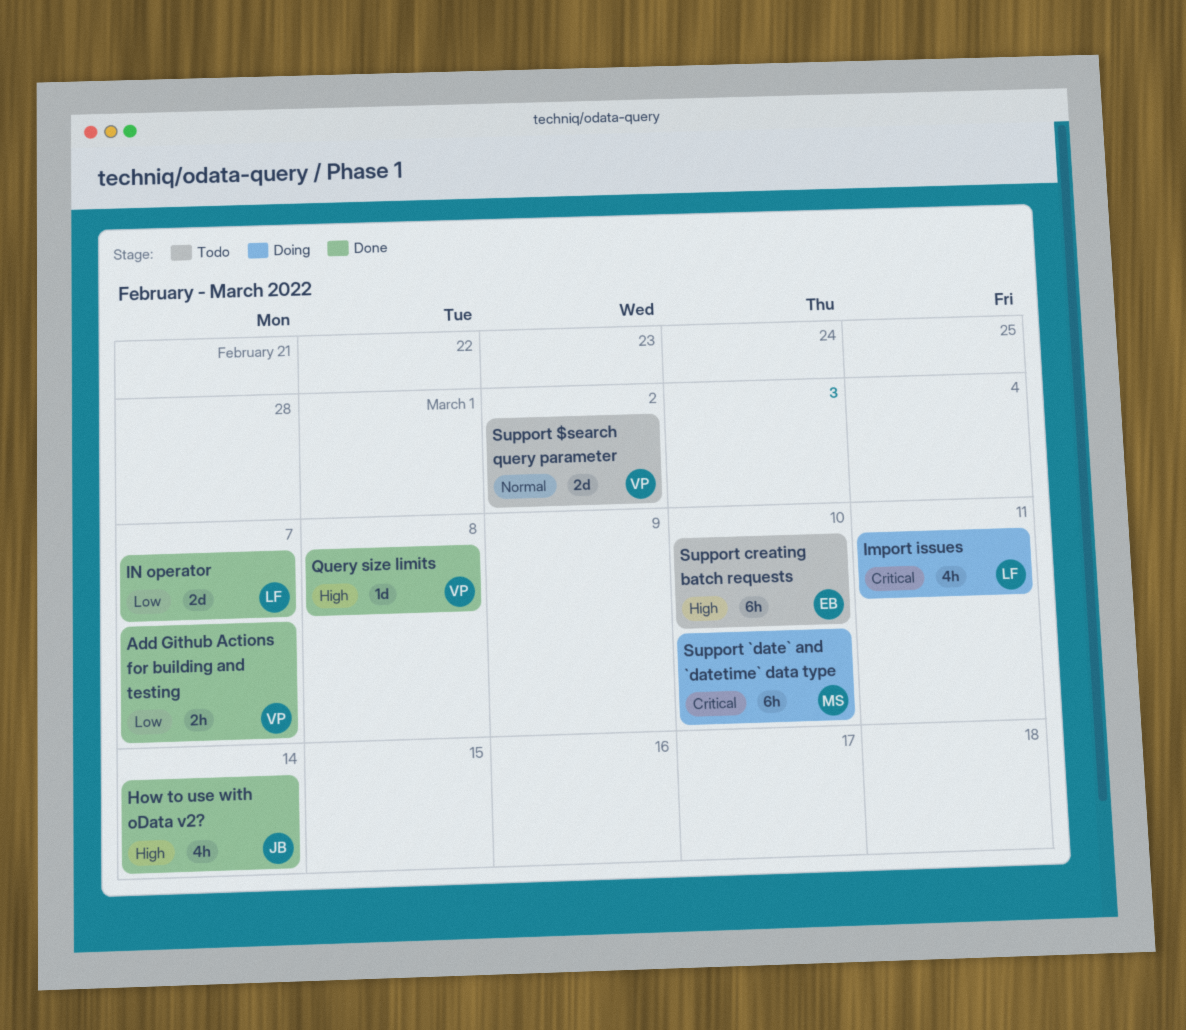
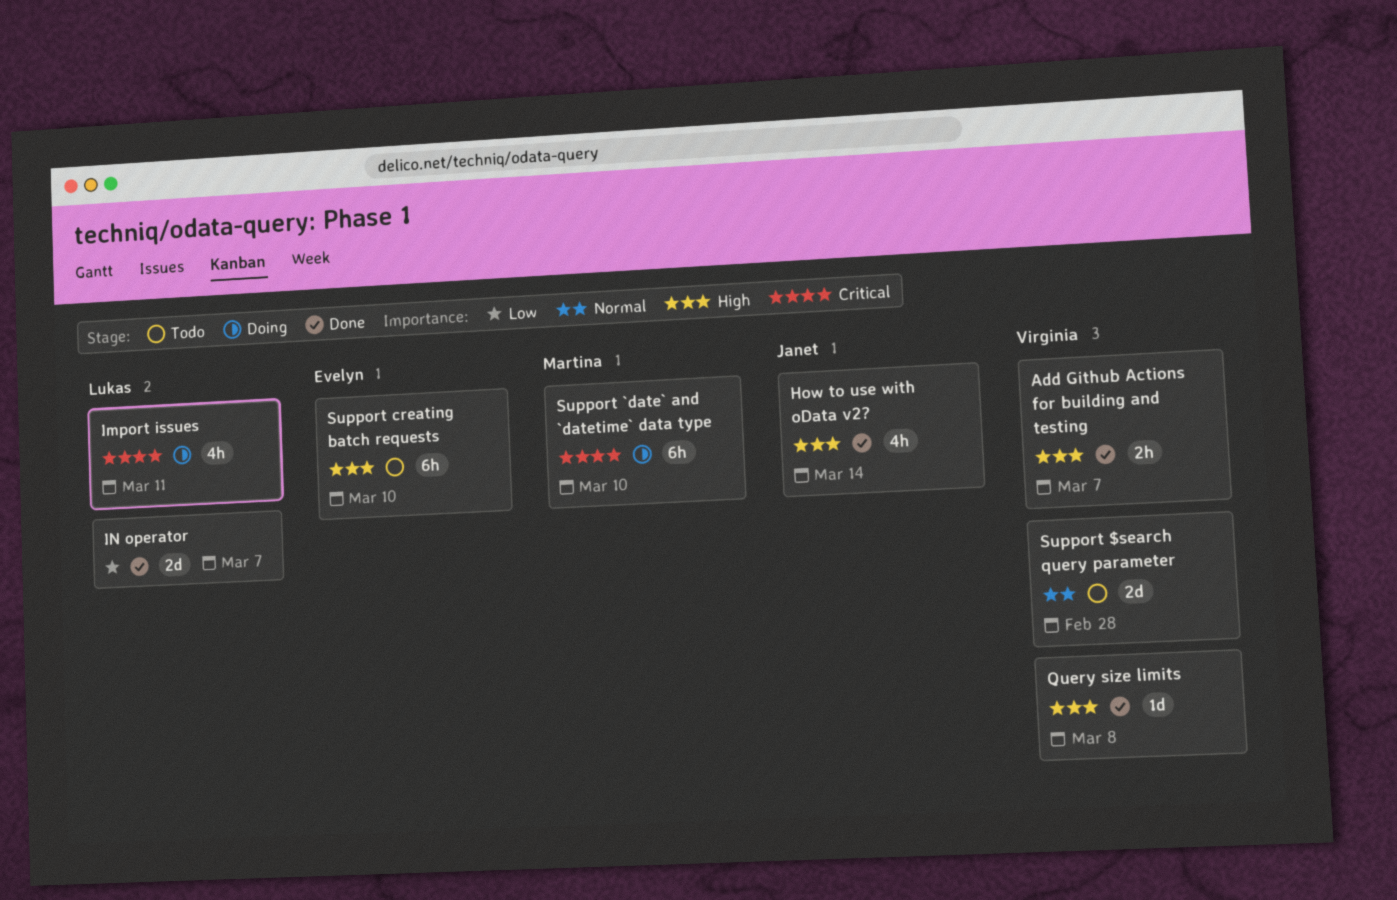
Add Github Actions for building and testing, priority: Low -> High
Support $search query parameter, due: Mar 2 -> Feb 28

